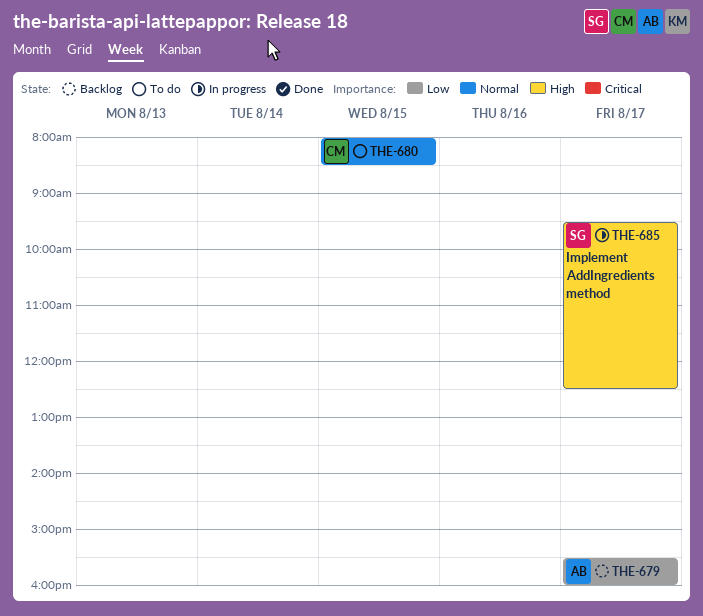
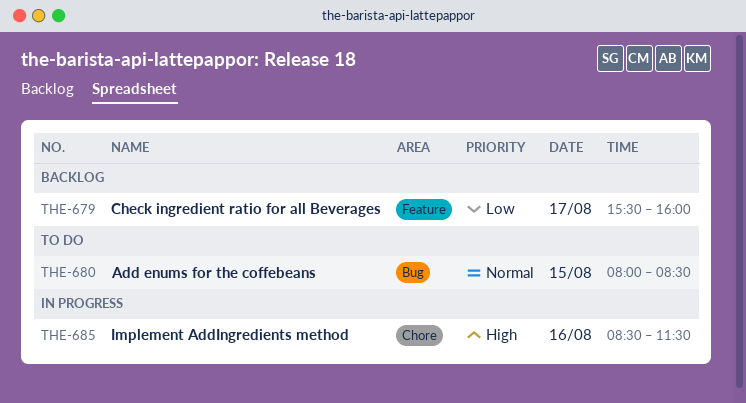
THE-685, day: Aug 17 -> Aug 16
THE-685, begins: 09:30 -> 08:30
THE-685, ends: 12:30 -> 11:30

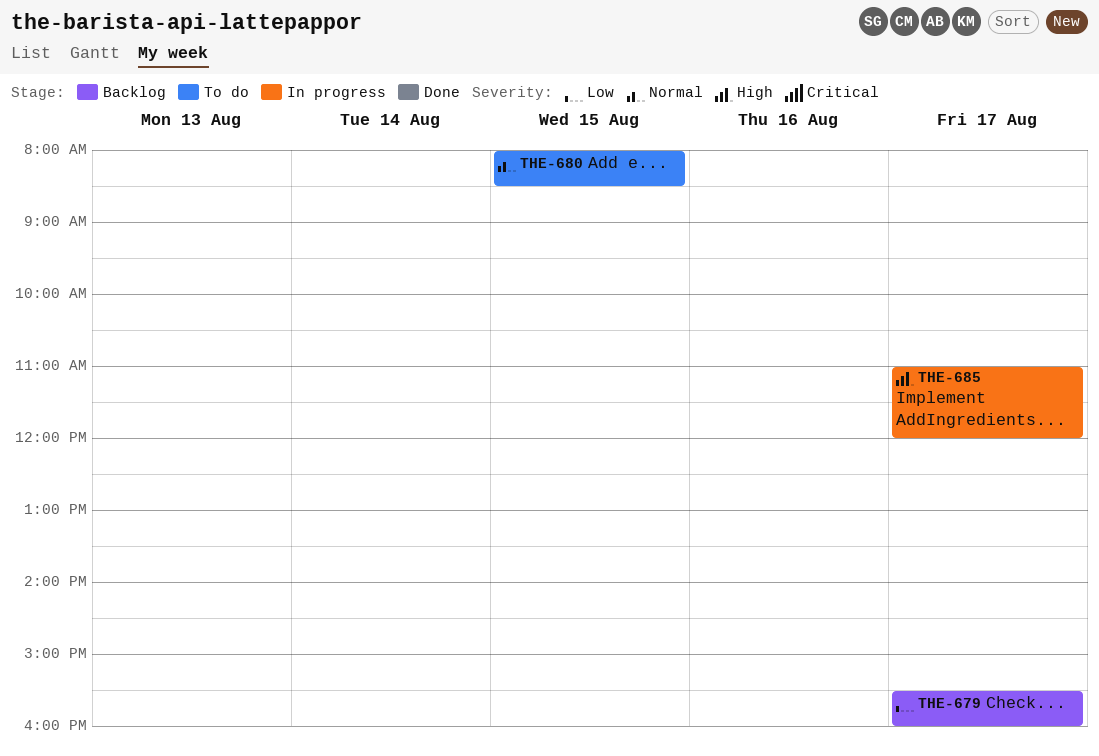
THE-685, day: Aug 16 -> Aug 17
THE-685, begins: 08:30 -> 11:00
THE-685, ends: 11:30 -> 12:00

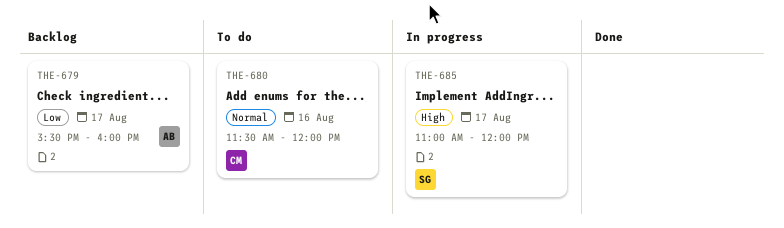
THE-680, day: Aug 15 -> Aug 16
THE-680, begins: 08:00 -> 11:30
THE-680, ends: 08:30 -> 12:00

